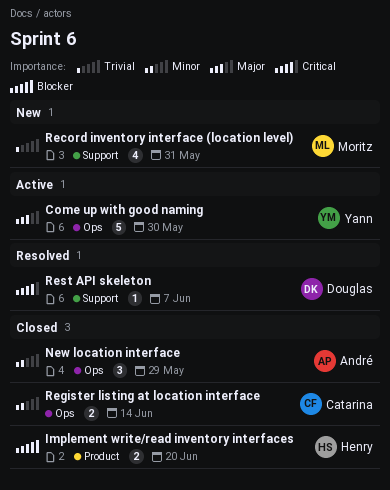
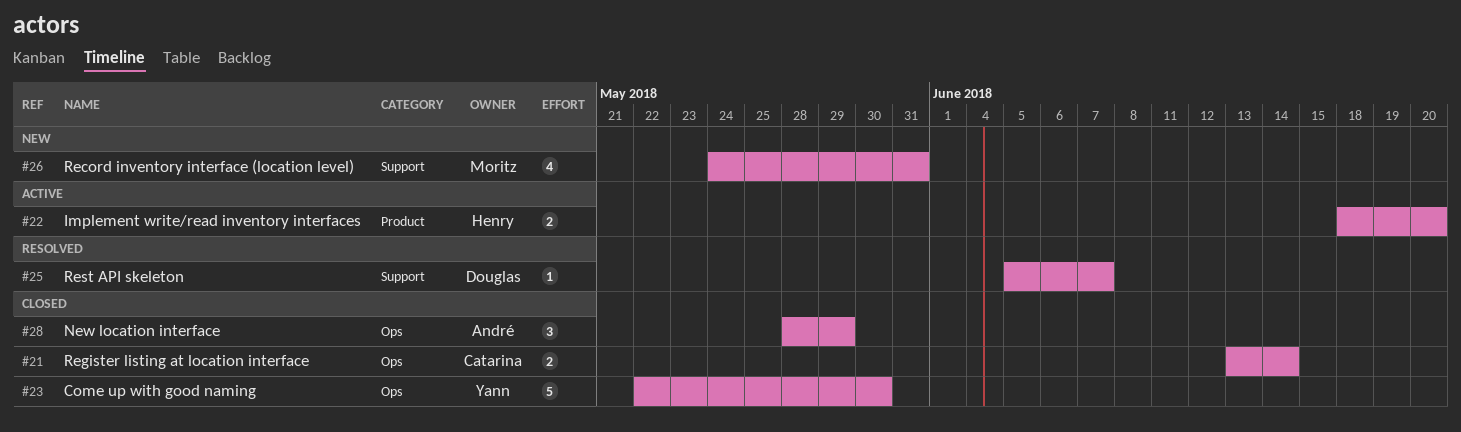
Come up with good naming, status: Active -> Closed
Implement write/read inventory interfaces, status: Closed -> Active

